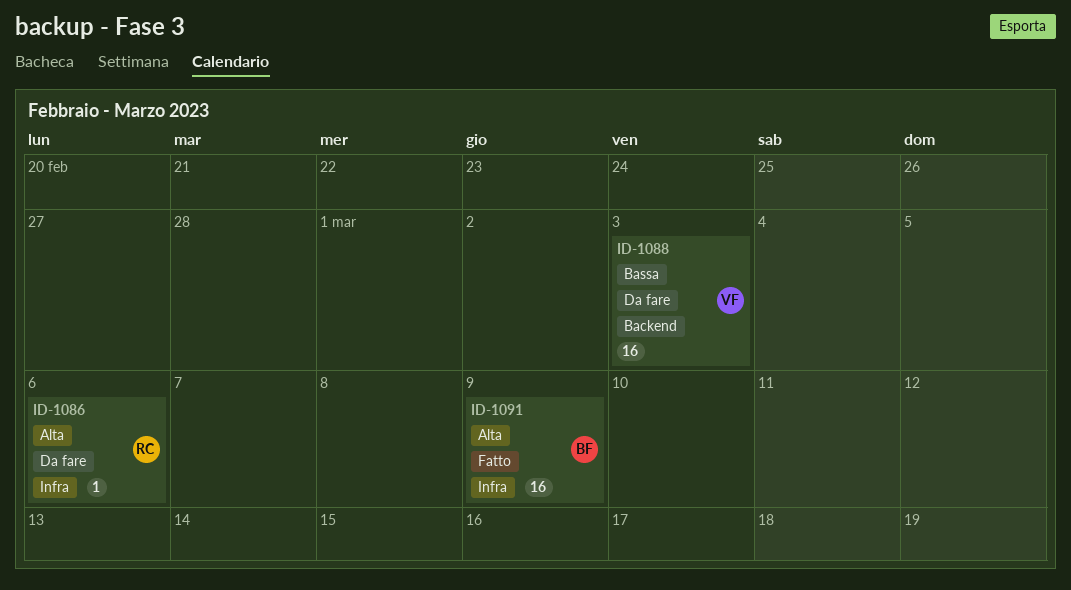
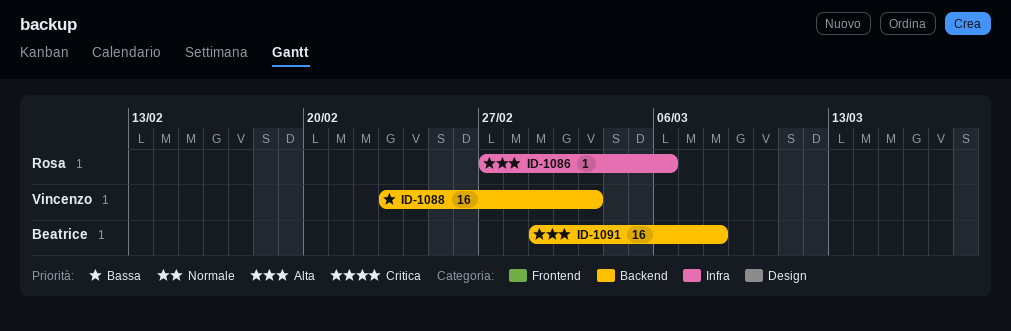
ID-1091, label: Infra -> Backend
ID-1091, due: Mar 9 -> Mar 8

